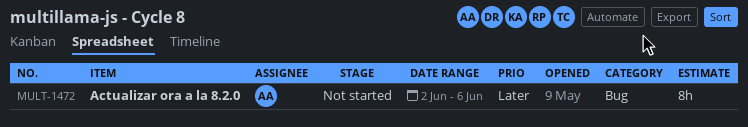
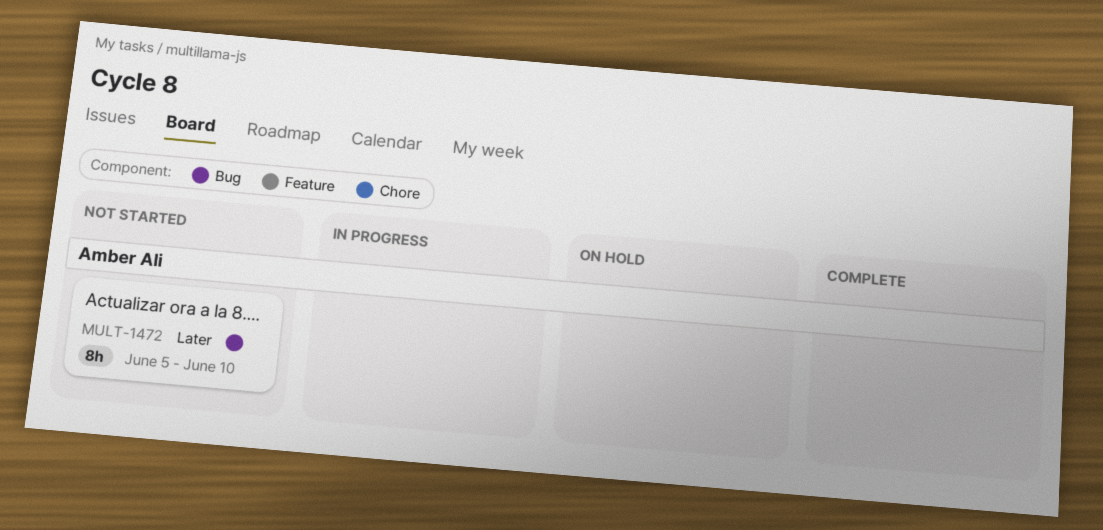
MULT-1472, start: Jun 2 -> Jun 5
MULT-1472, due: Jun 6 -> Jun 10

